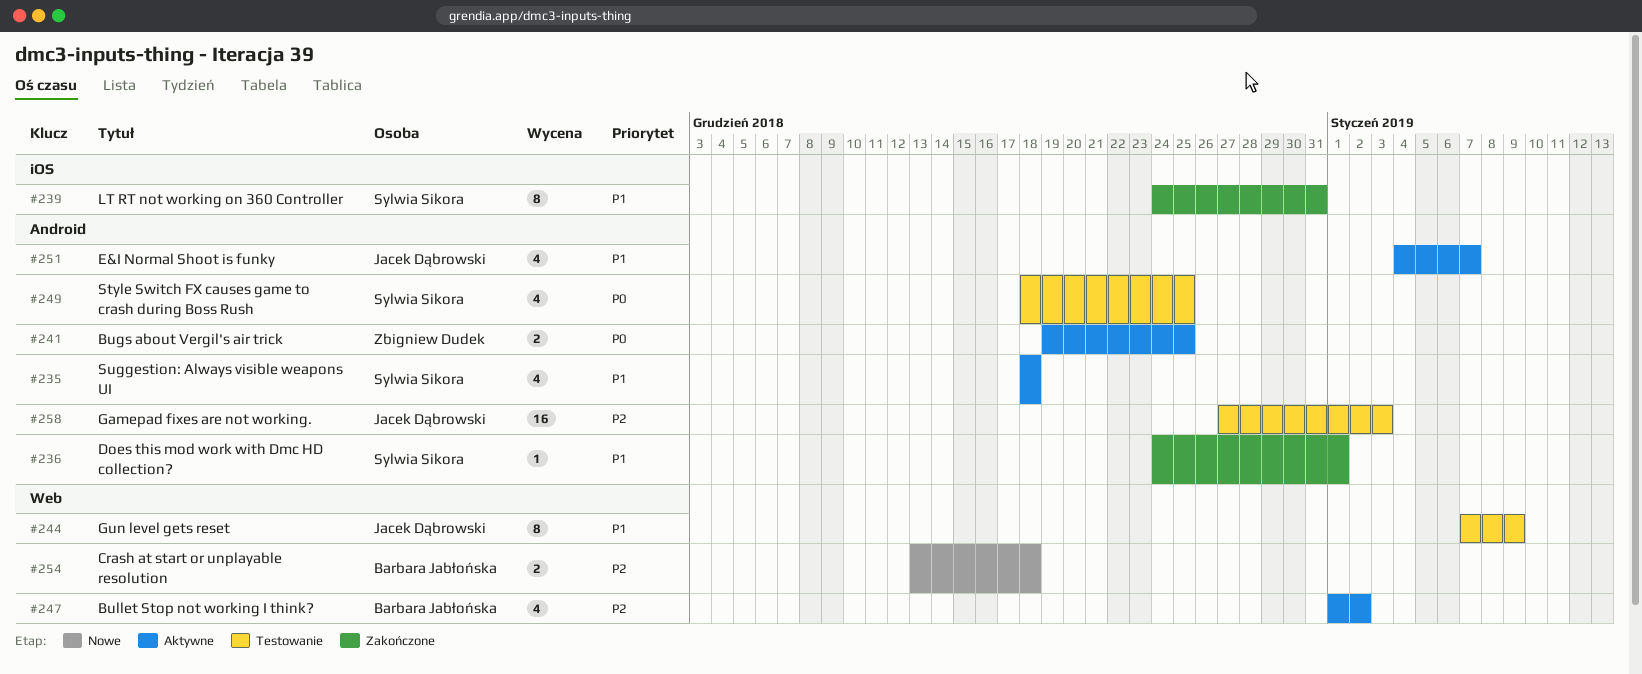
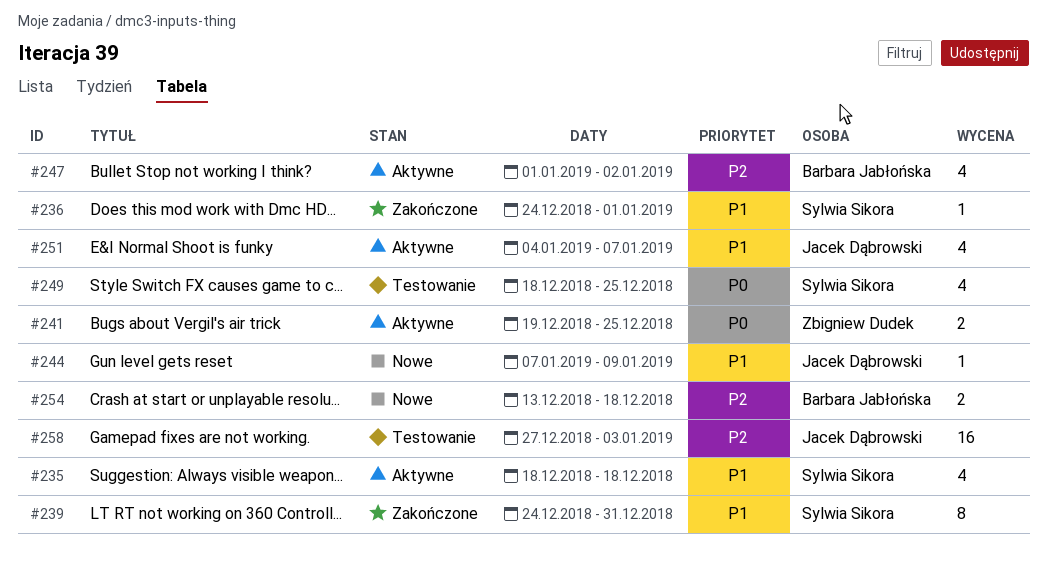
#244, status: Testowanie -> Nowe
#244, estimate: 8 -> 1

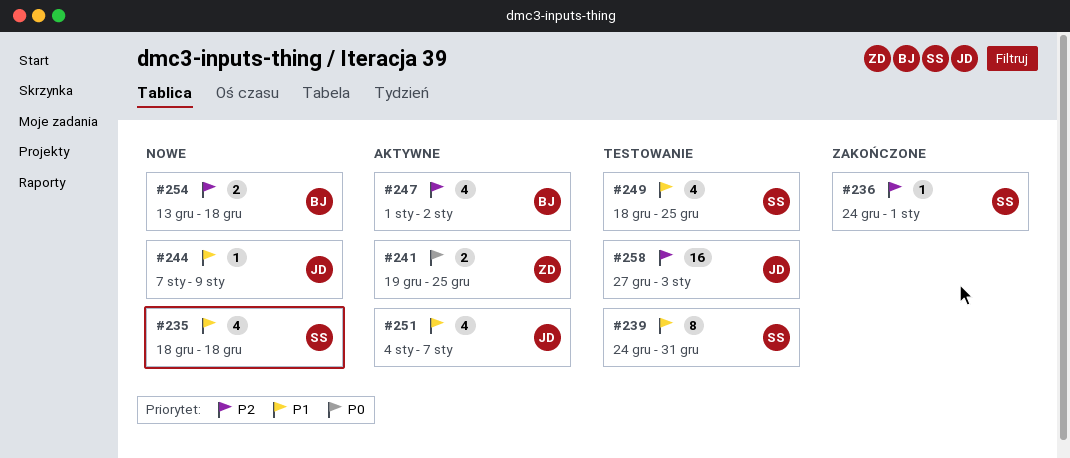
#235, status: Aktywne -> Nowe
#236, priority: P1 -> P2
#239, status: Zakończone -> Testowanie
#249, priority: P0 -> P1

